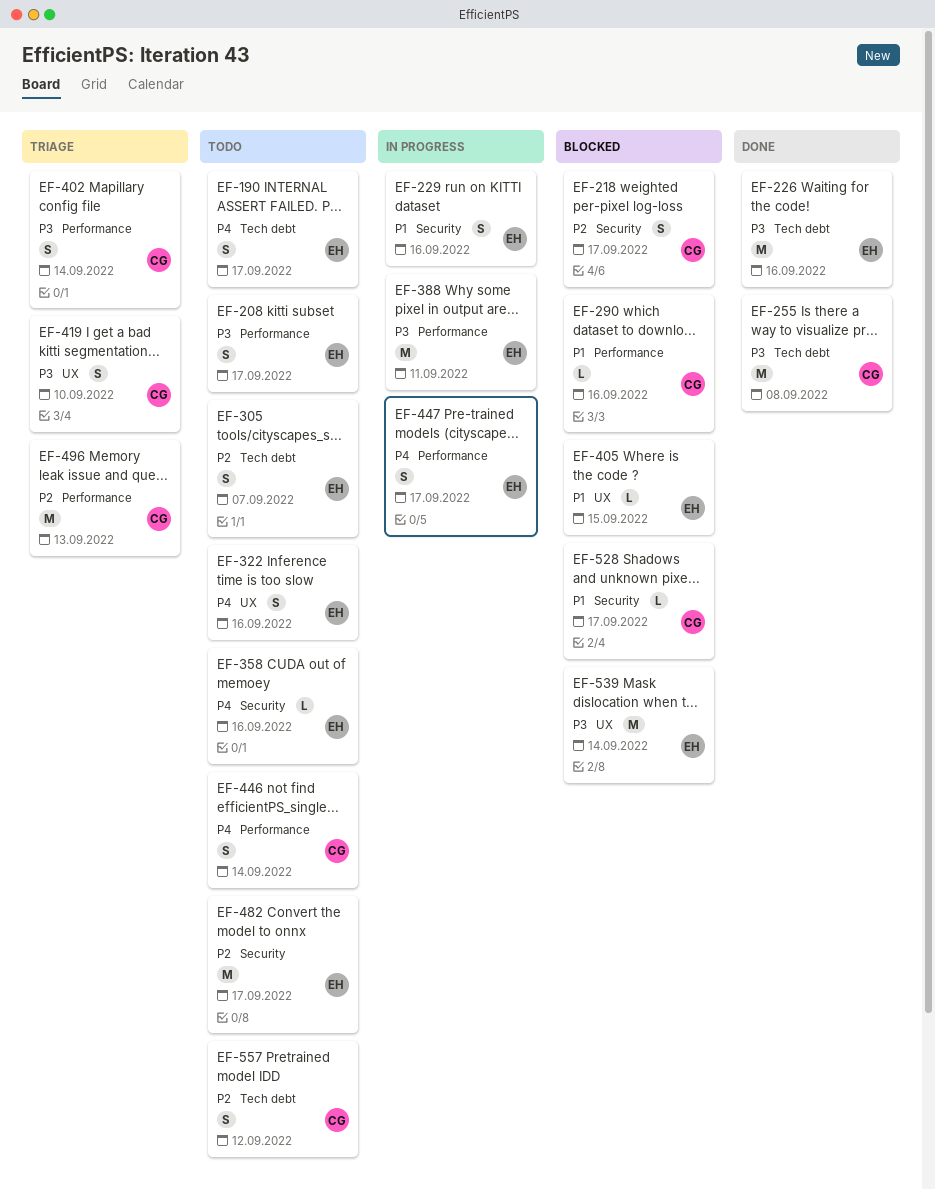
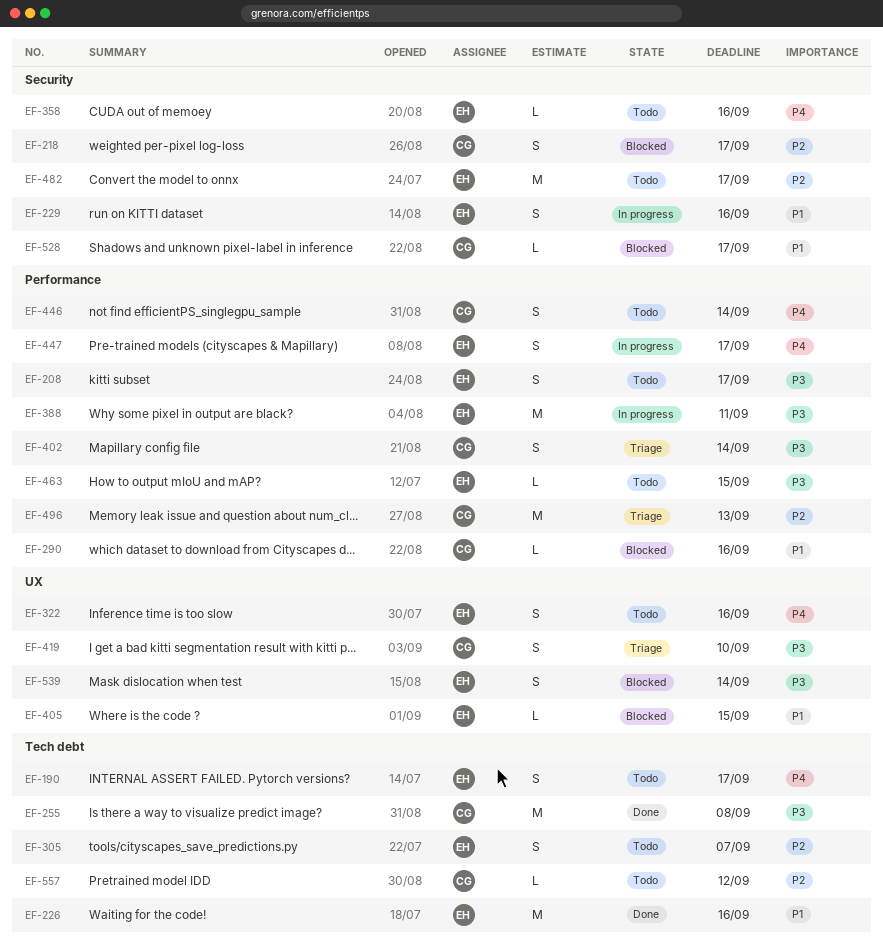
EF-226, priority: P3 -> P1
EF-463: none -> present
EF-539, estimate: M -> S
EF-557, estimate: S -> L

